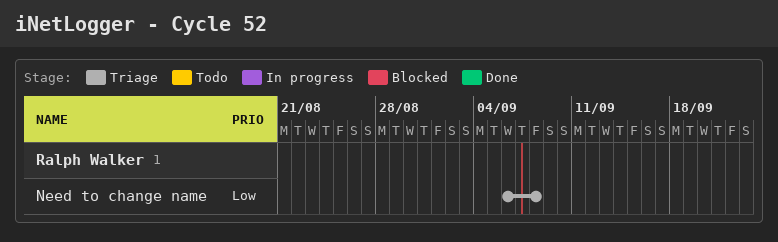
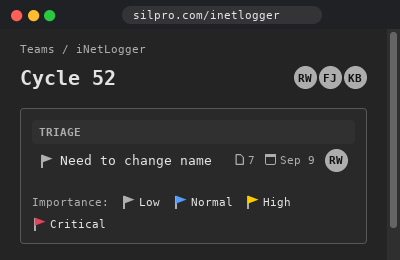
Need to change name, due: Sep 8 -> Sep 9

